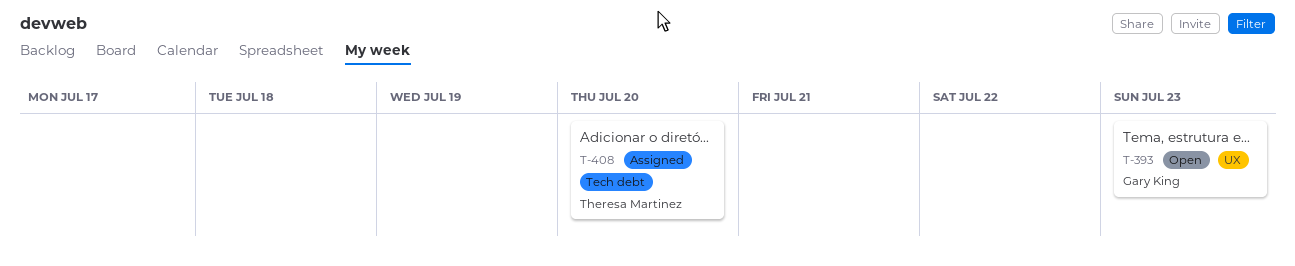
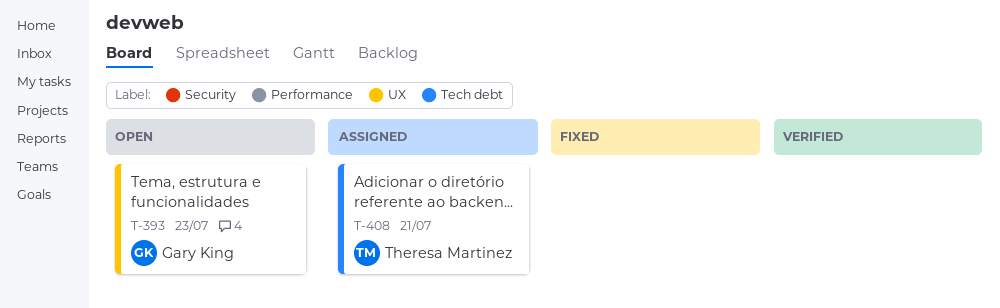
T-408, due: Jul 20 -> Jul 21

